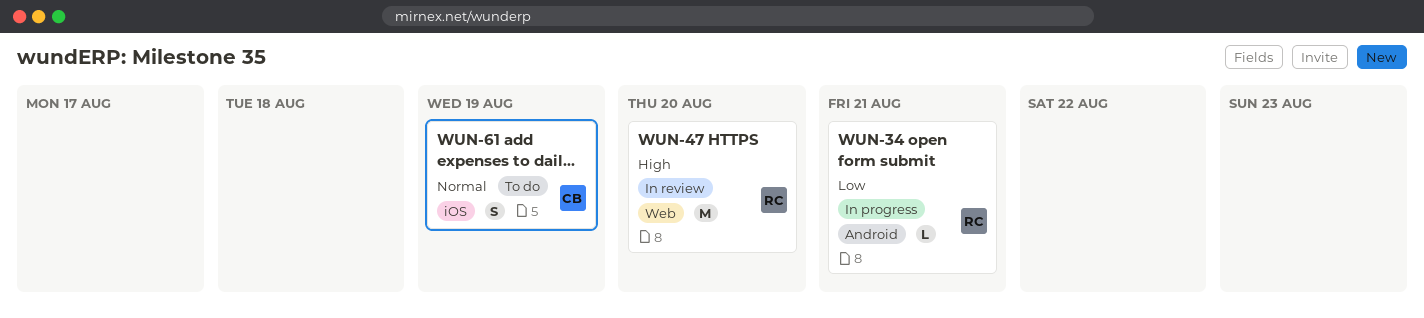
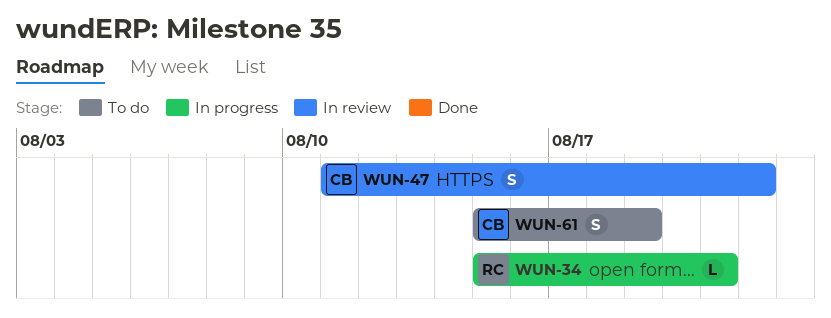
WUN-47, owner: RC -> CB
WUN-47, estimate: M -> S
WUN-47, due: Aug 20 -> Aug 22

